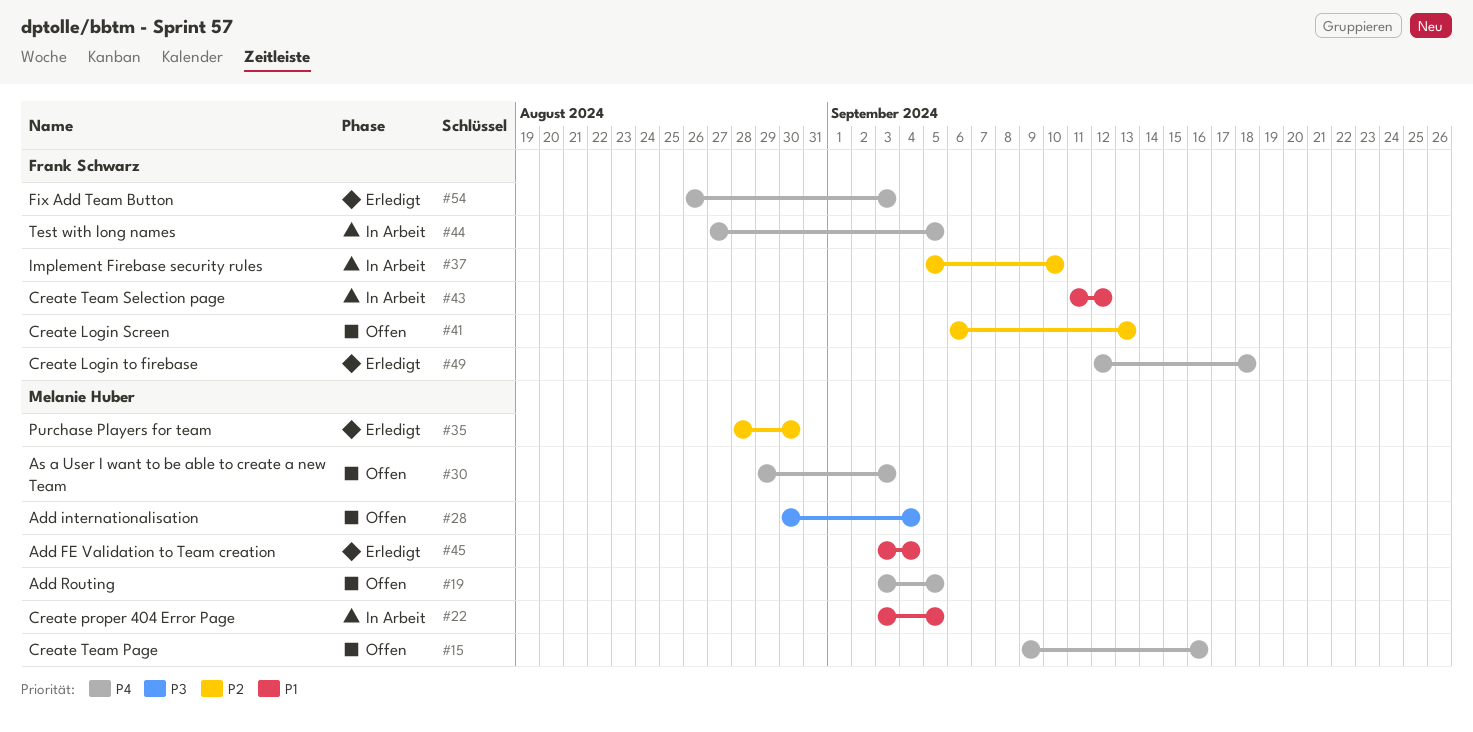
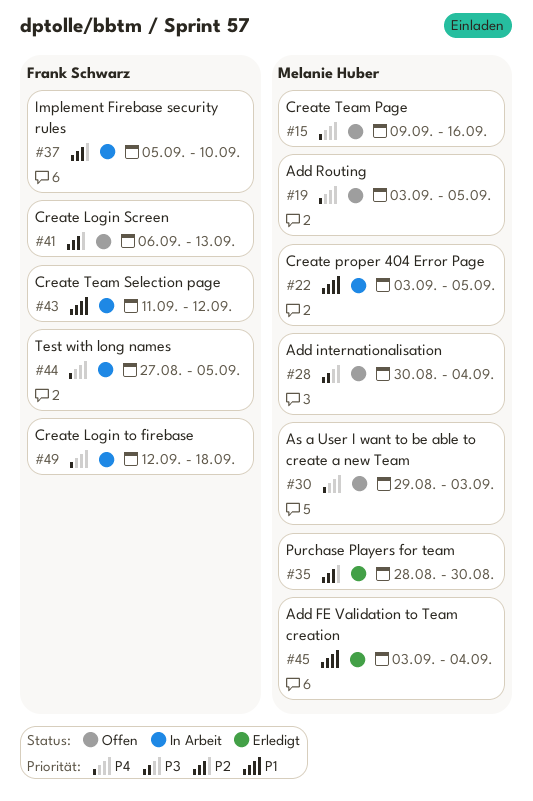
#49, status: Erledigt -> In Arbeit
#54: present -> none

